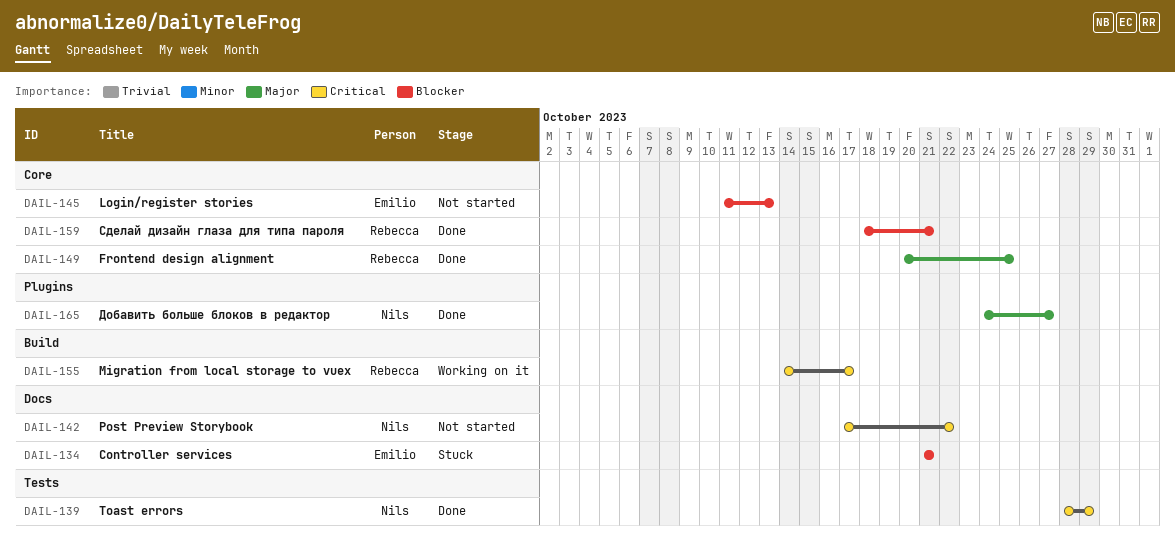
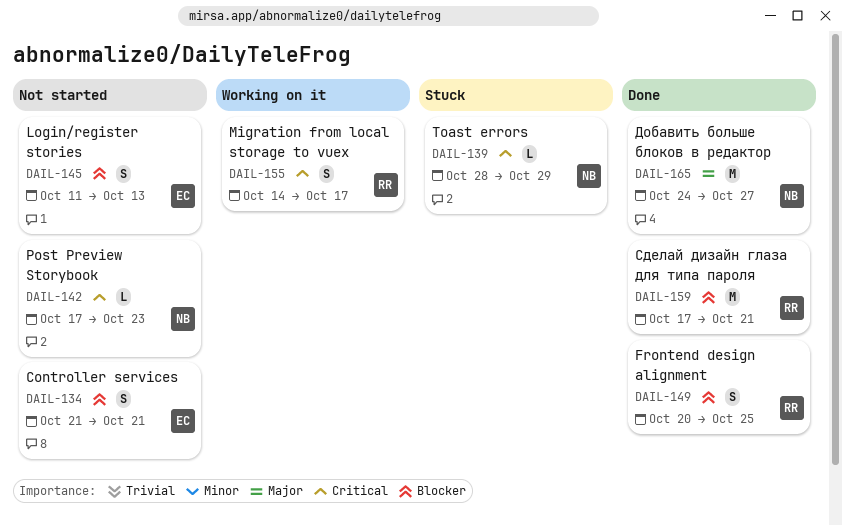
DAIL-134, status: Stuck -> Not started
DAIL-139, status: Done -> Stuck
DAIL-142, due: Oct 22 -> Oct 23
DAIL-149, priority: Major -> Blocker
DAIL-159, start: Oct 18 -> Oct 17

